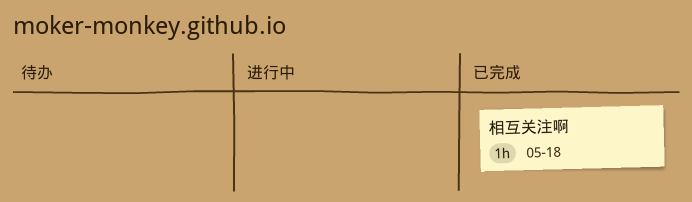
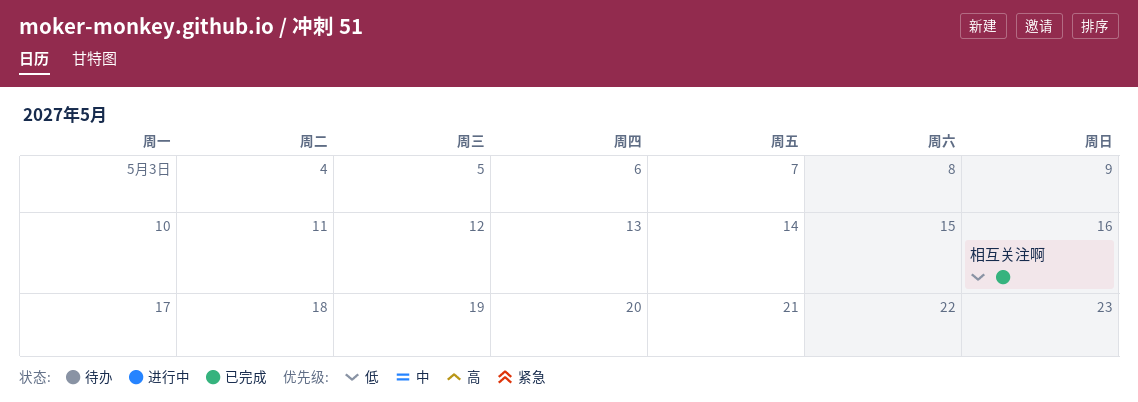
相互关注啊, due: May 18 -> May 16

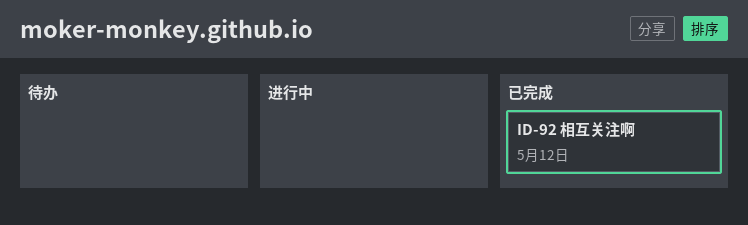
相互关注啊, due: May 16 -> May 12

